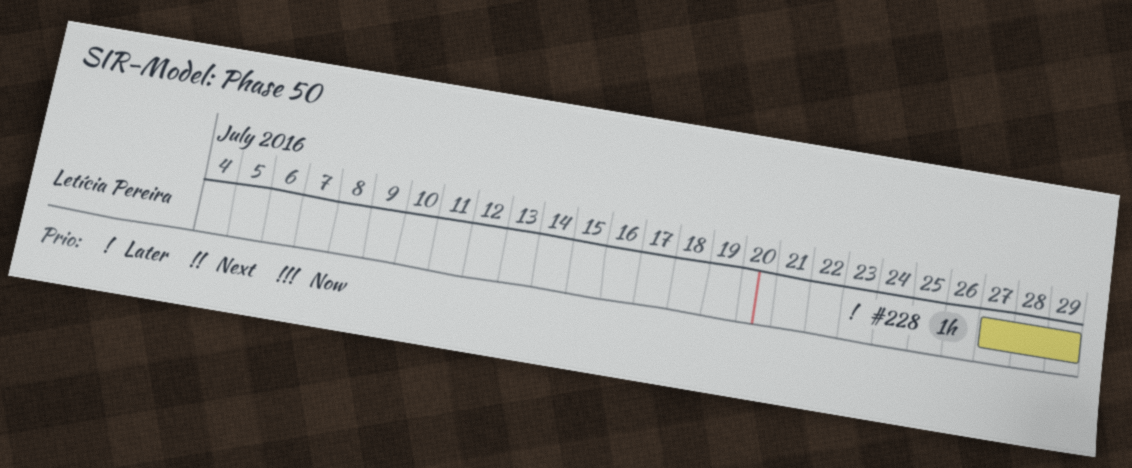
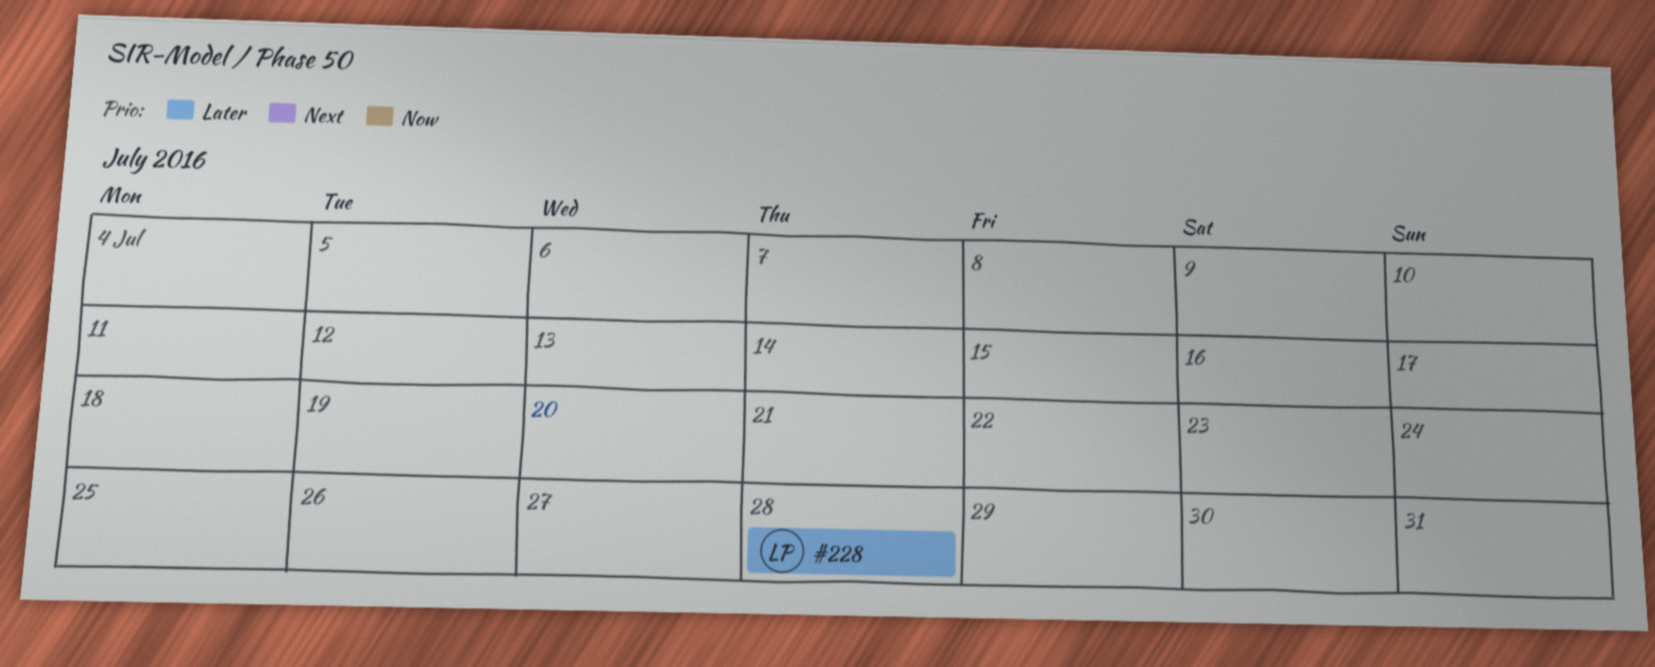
#228, start: Jul 27 -> Jul 28
#228, due: Jul 29 -> Jul 28

